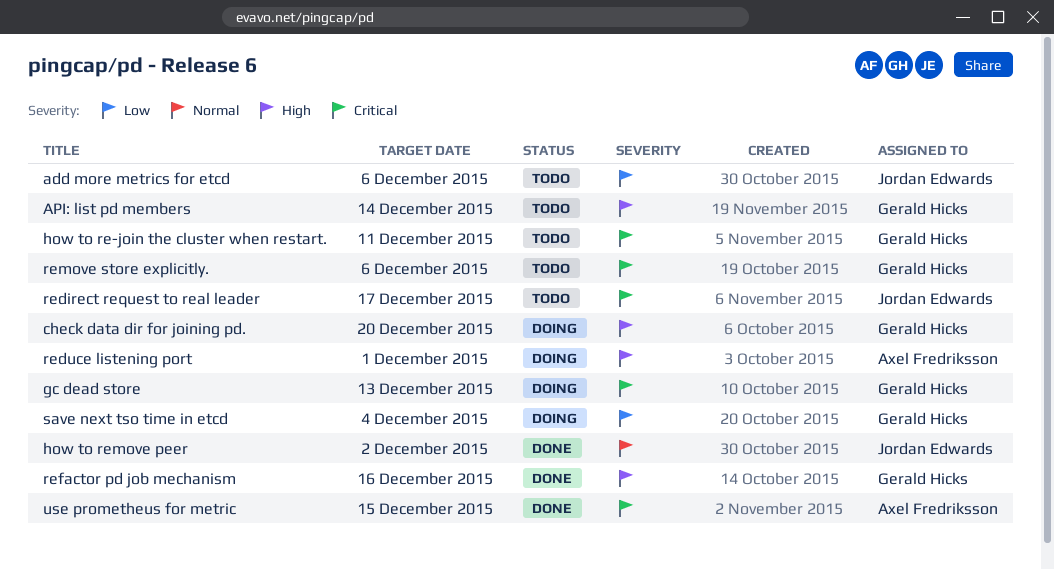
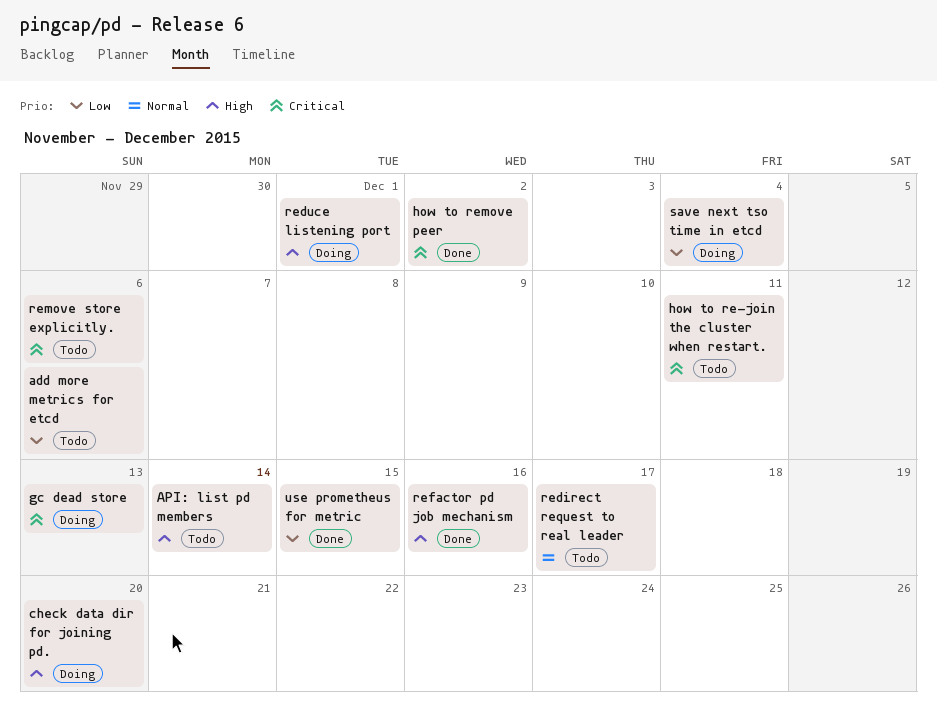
how to remove peer, priority: Normal -> Critical
redirect request to real leader, priority: Critical -> Normal
use prometheus for metric, priority: Critical -> Low

